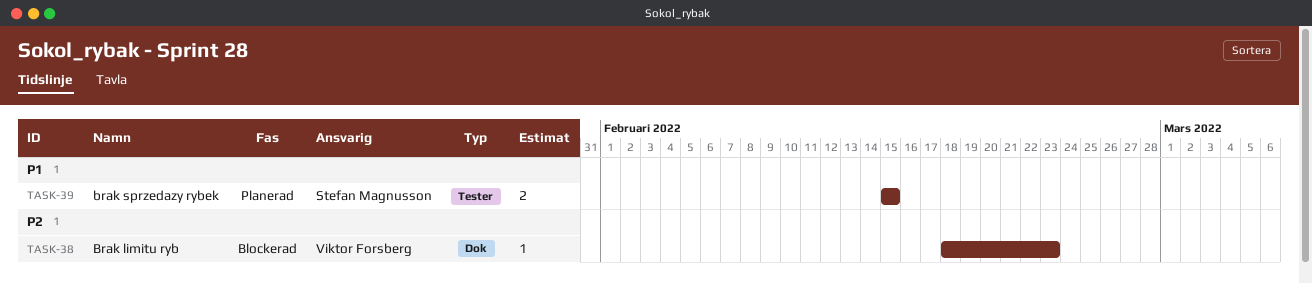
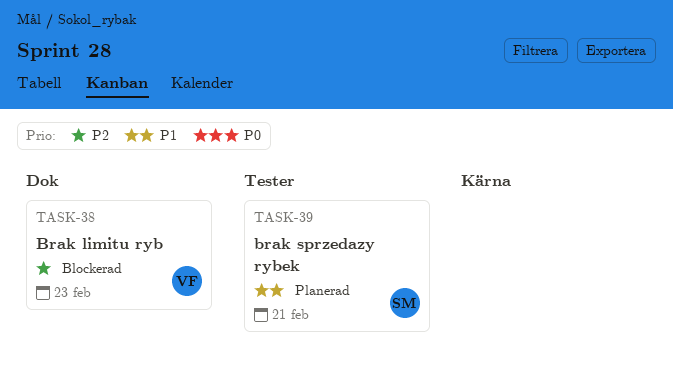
TASK-39, due: Feb 15 -> Feb 21

